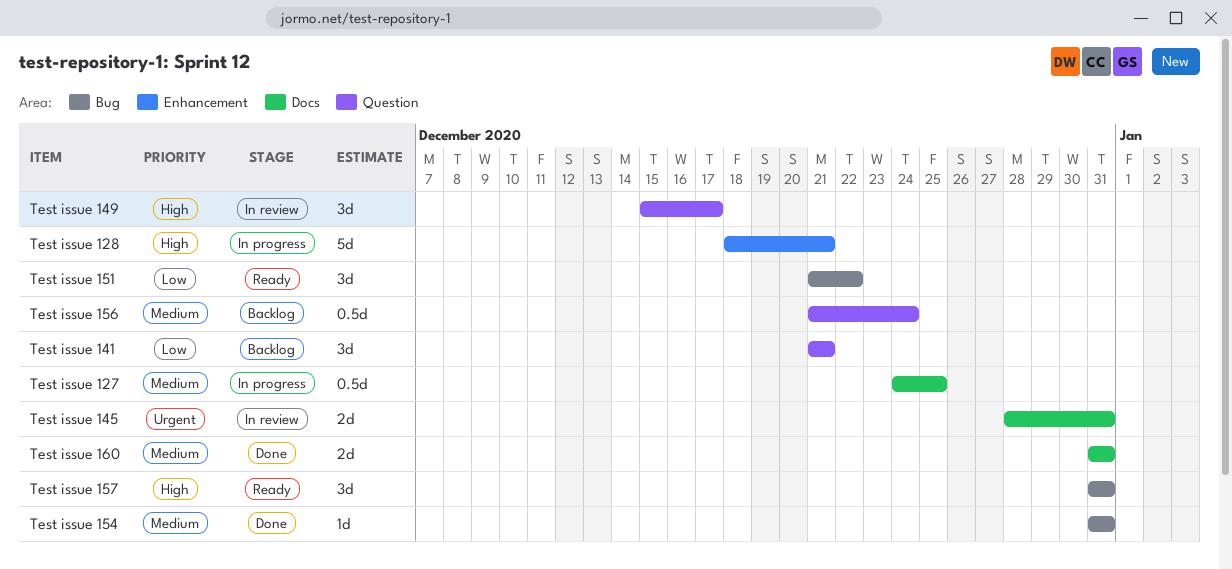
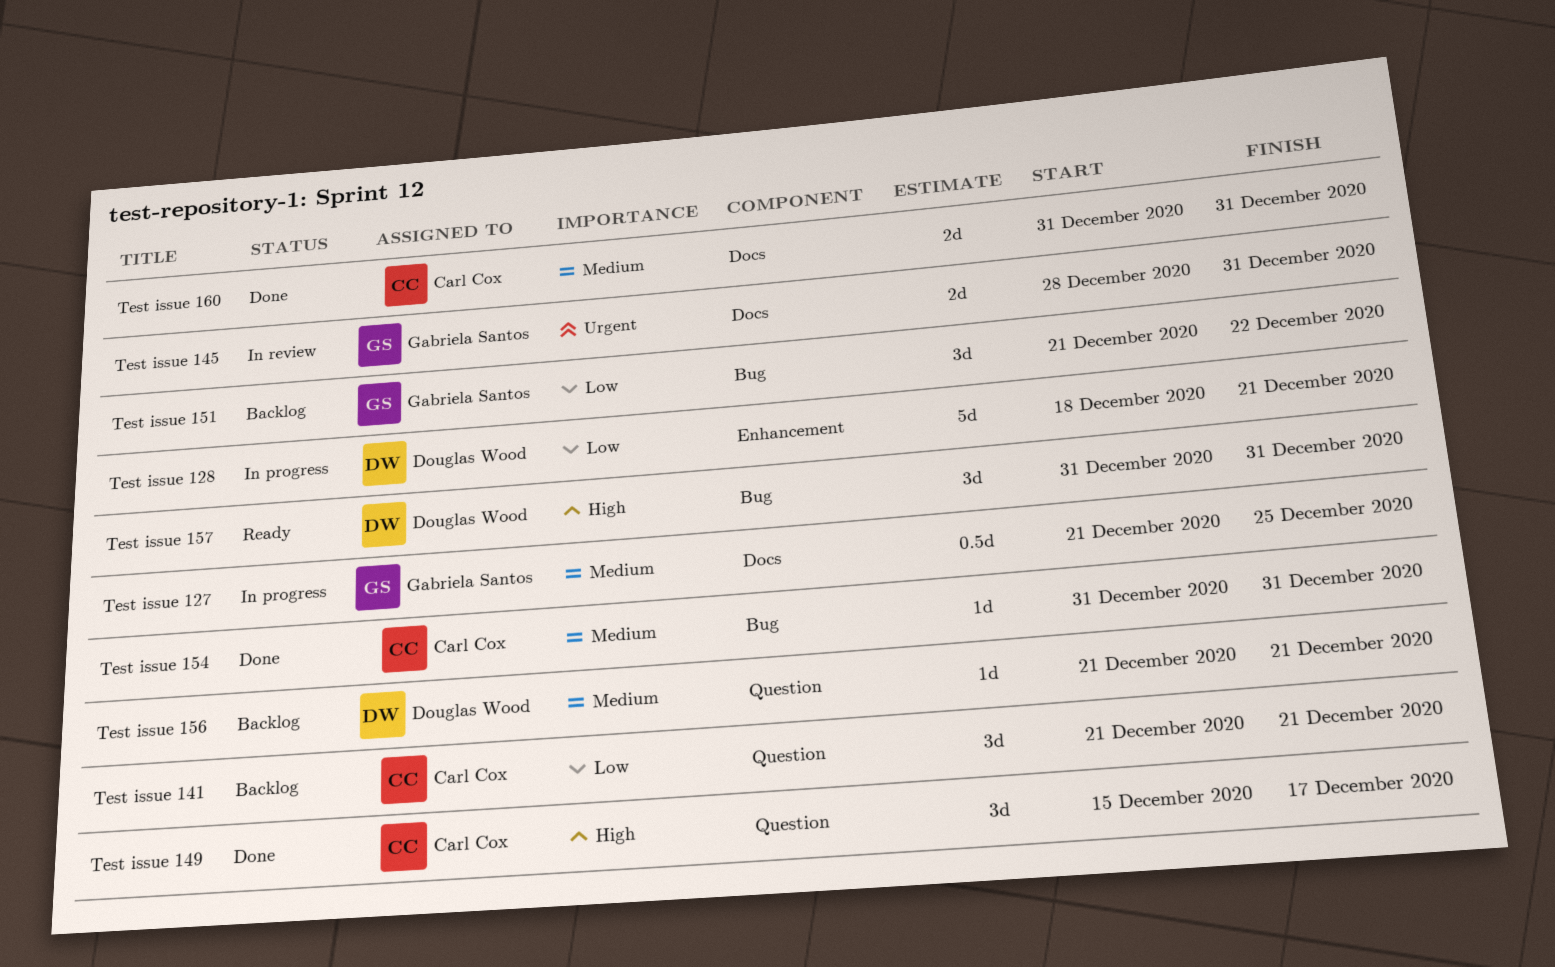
Test issue 127, start: Dec 24 -> Dec 21
Test issue 128, priority: High -> Low
Test issue 149, status: In review -> Done
Test issue 151, status: Ready -> Backlog
Test issue 156, estimate: 0.5d -> 1d
Test issue 156, due: Dec 24 -> Dec 21

